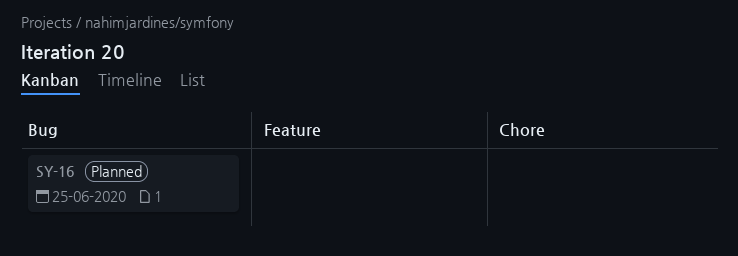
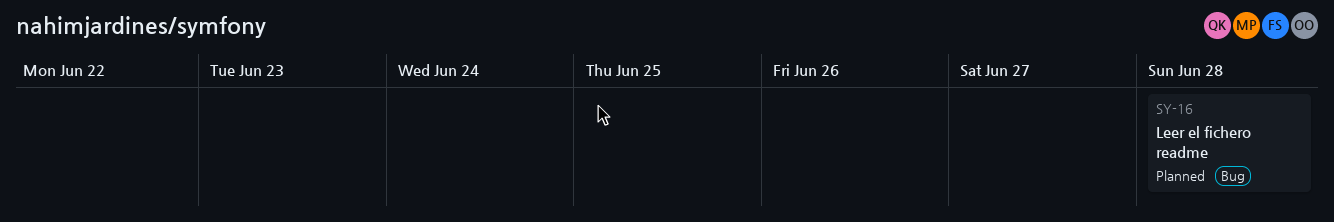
SY-16, due: Jun 25 -> Jun 28

